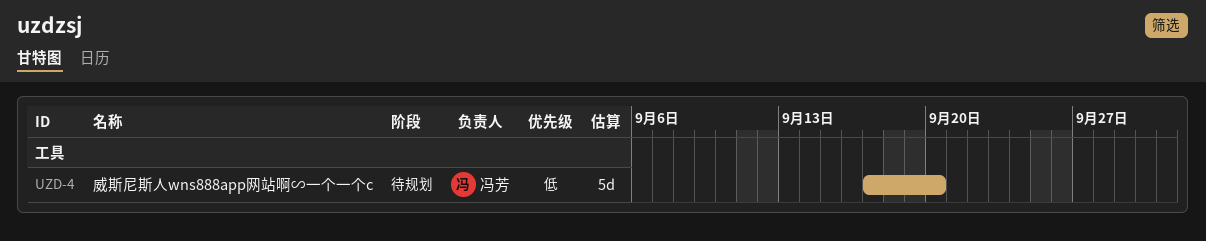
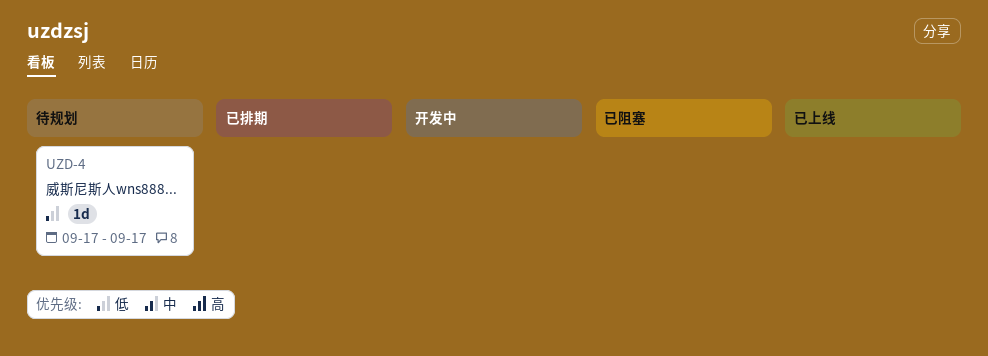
UZD-4, estimate: 5d -> 1d
UZD-4, due: Sep 20 -> Sep 17

